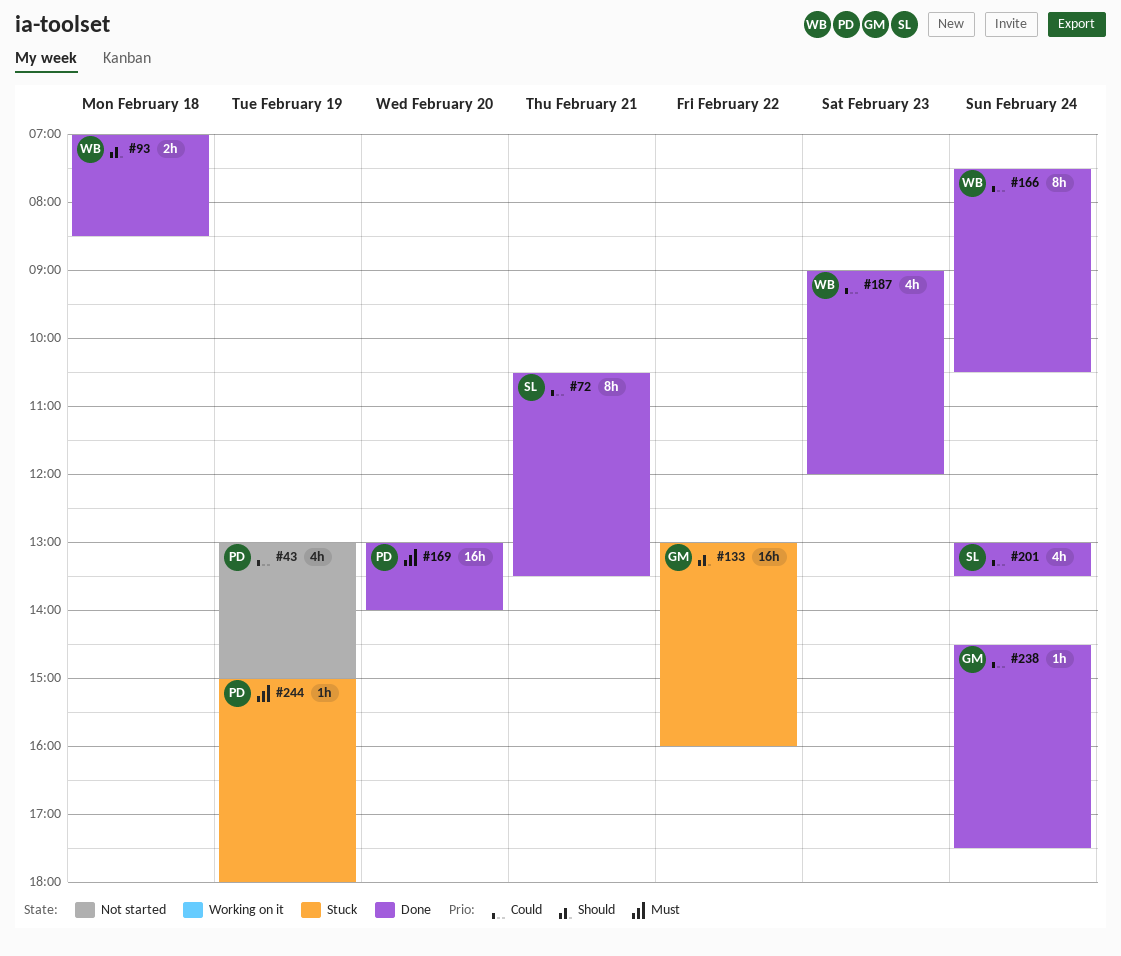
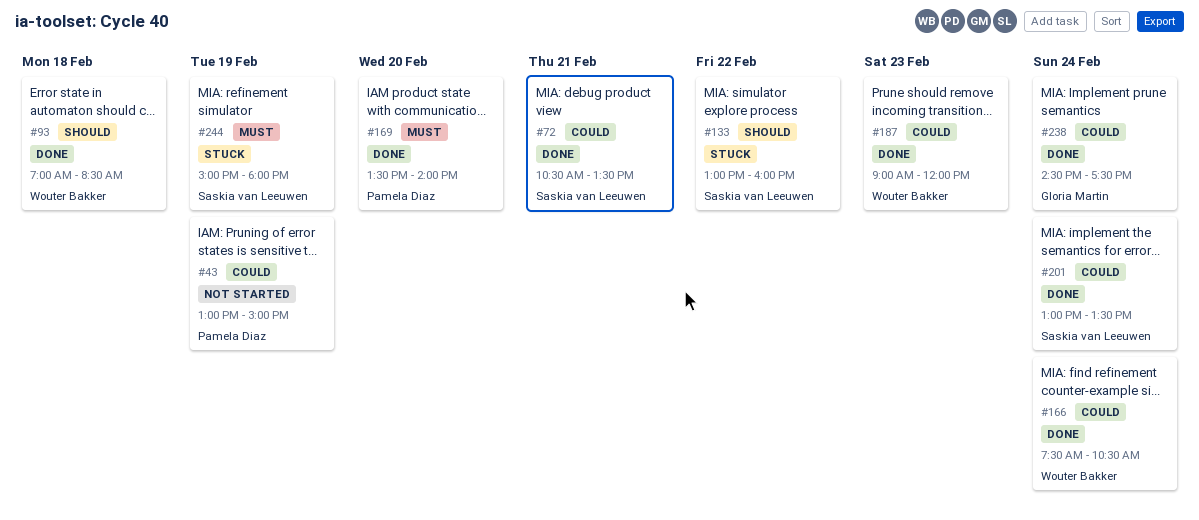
#133, owner: Gloria Martin -> Saskia van Leeuwen
#169, begins: 13:00 -> 13:30
#244, owner: Pamela Diaz -> Saskia van Leeuwen

